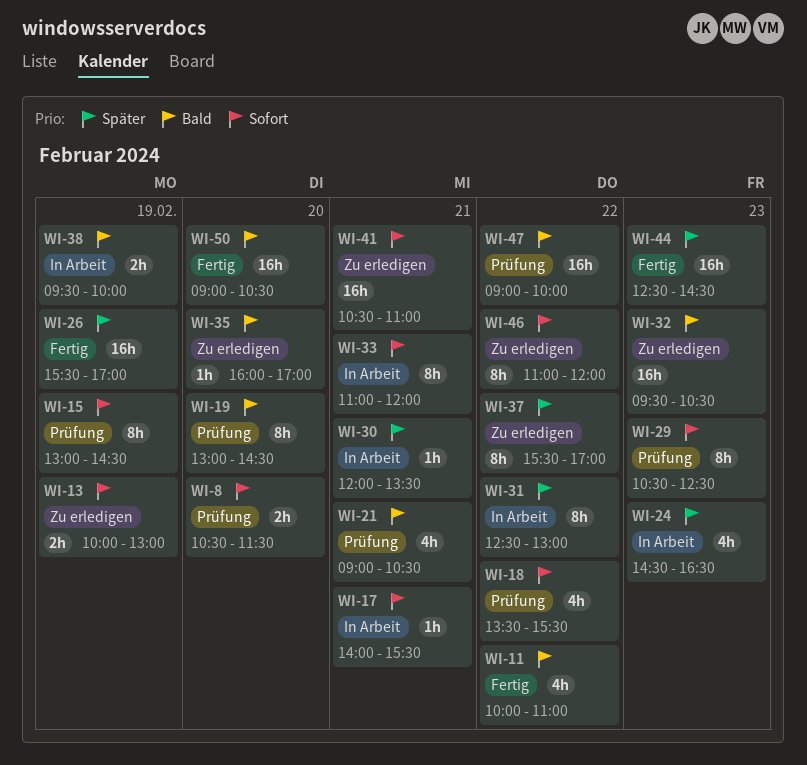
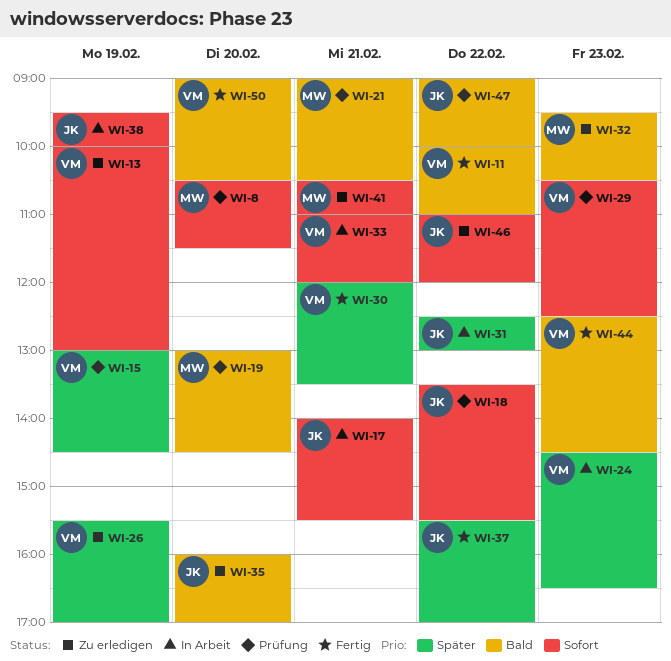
WI-15, priority: Sofort -> Später
WI-26, status: Fertig -> Zu erledigen
WI-30, status: In Arbeit -> Fertig
WI-37, status: Zu erledigen -> Fertig
WI-38, priority: Bald -> Sofort
WI-44, priority: Später -> Bald

